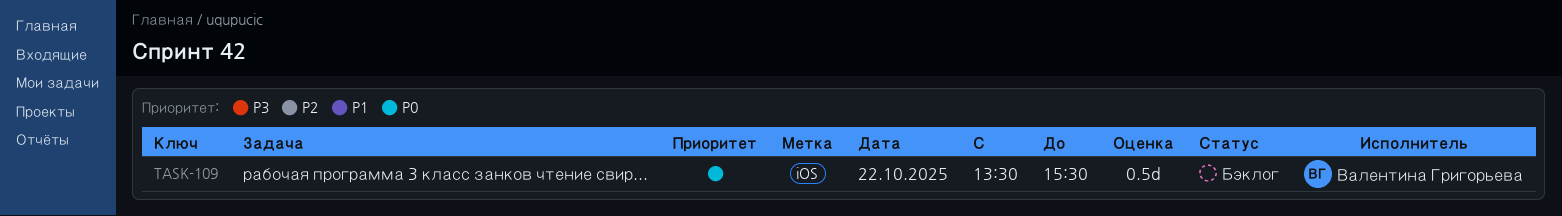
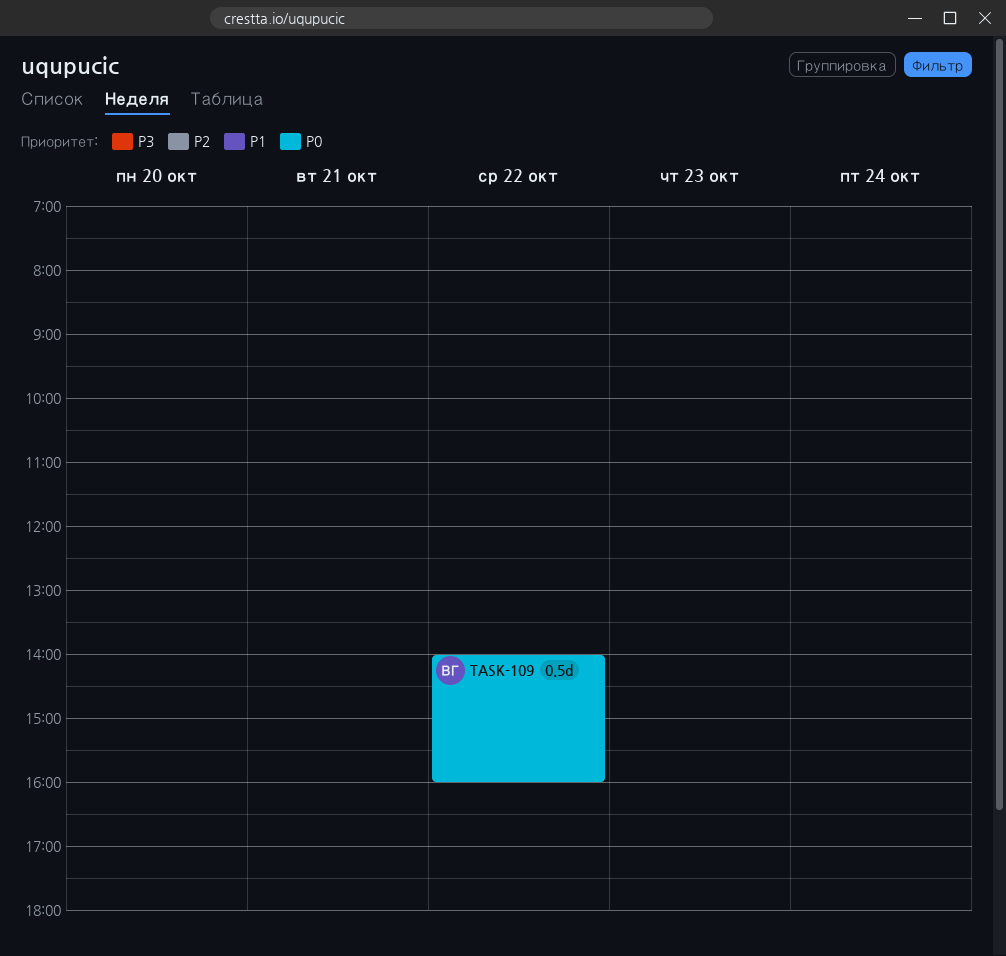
TASK-109, begins: 13:30 -> 14:00
TASK-109, ends: 15:30 -> 16:00

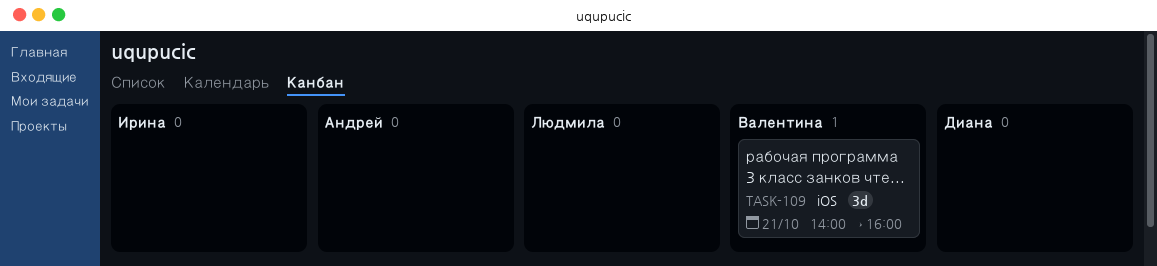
TASK-109, estimate: 0.5d -> 3d
TASK-109, day: Oct 22 -> Oct 21

